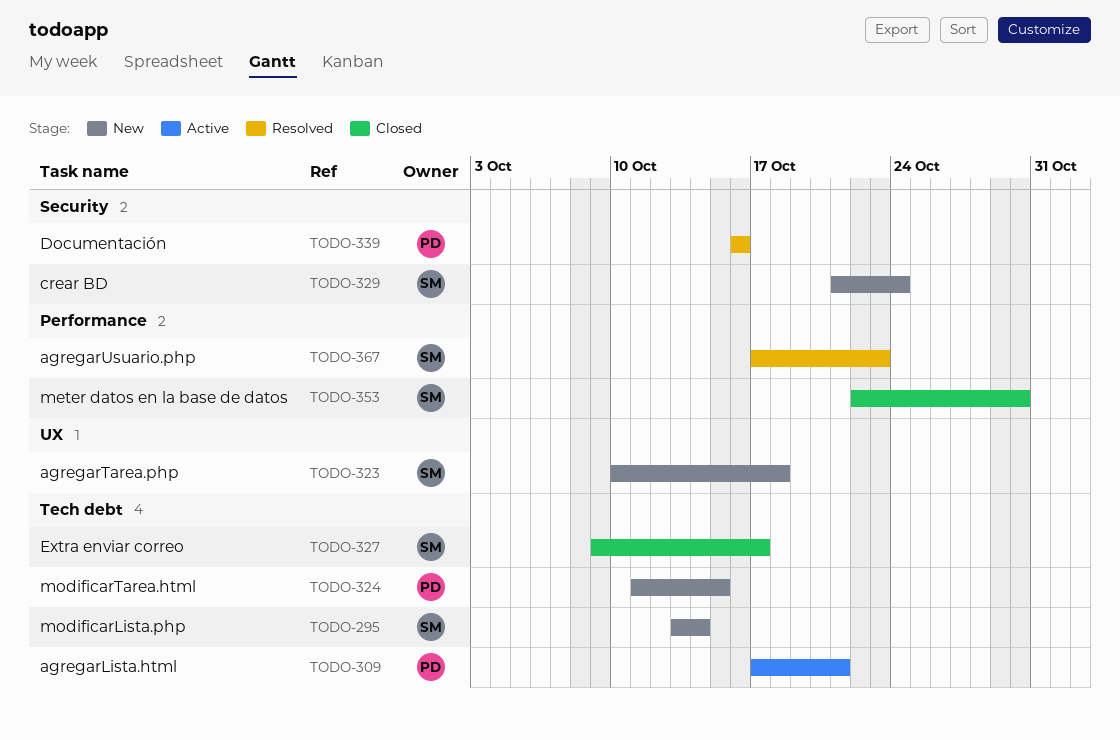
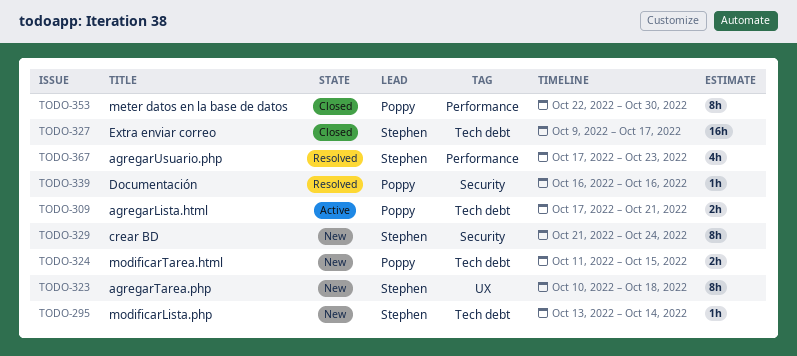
TODO-353, owner: Stephen -> Poppy

